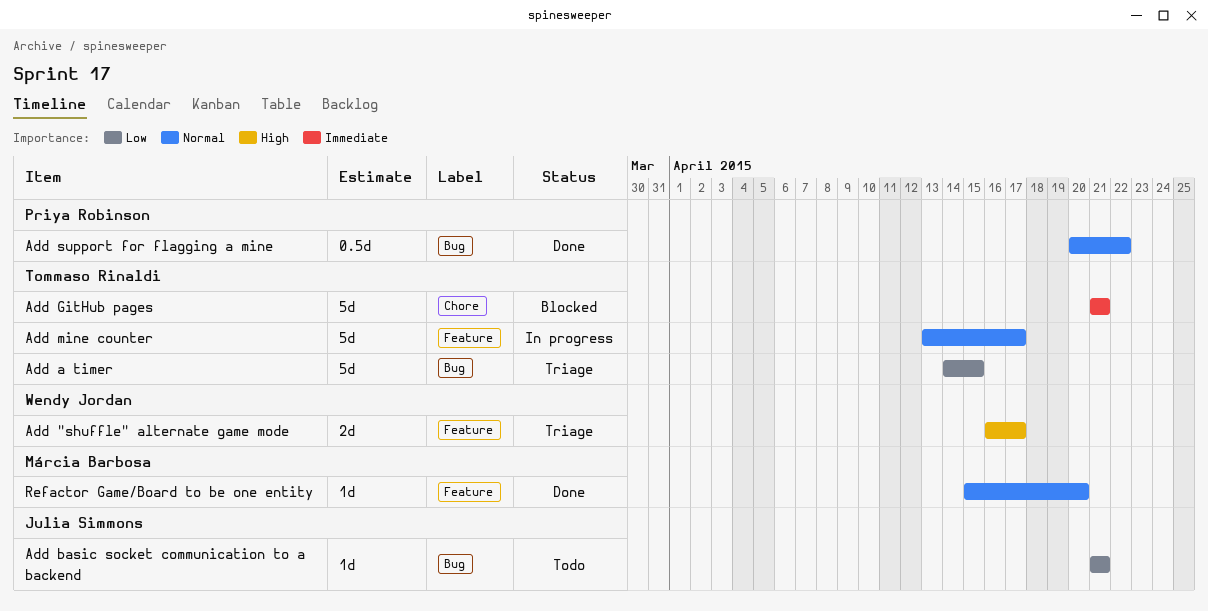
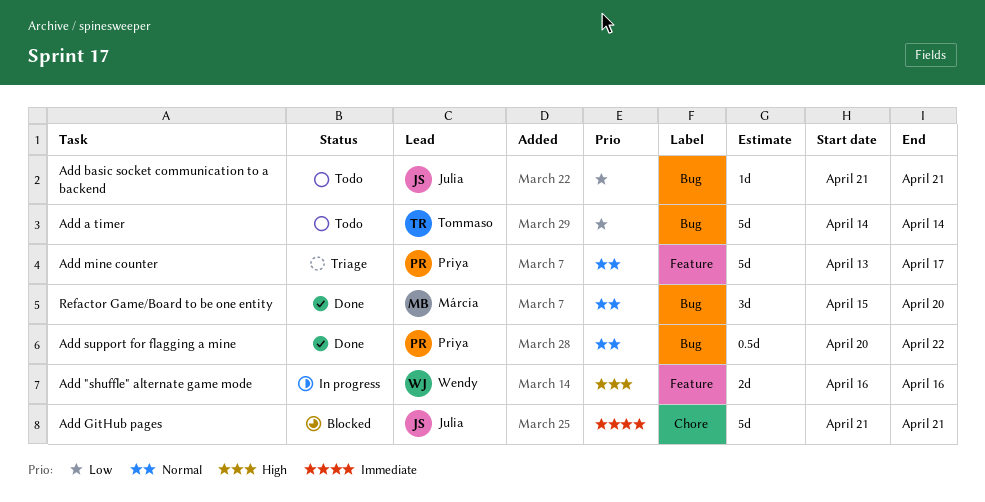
Add "shuffle" alternate game mode, status: Triage -> In progress
Add "shuffle" alternate game mode, due: Apr 17 -> Apr 16
Add a timer, status: Triage -> Todo
Add a timer, due: Apr 15 -> Apr 14
Add GitHub pages, owner: Tommaso Rinaldi -> Julia Simmons
Add mine counter, status: In progress -> Triage
Add mine counter, owner: Tommaso Rinaldi -> Priya Robinson
Refactor Game/Board to be one entity, label: Feature -> Bug
Refactor Game/Board to be one entity, estimate: 1d -> 3d

